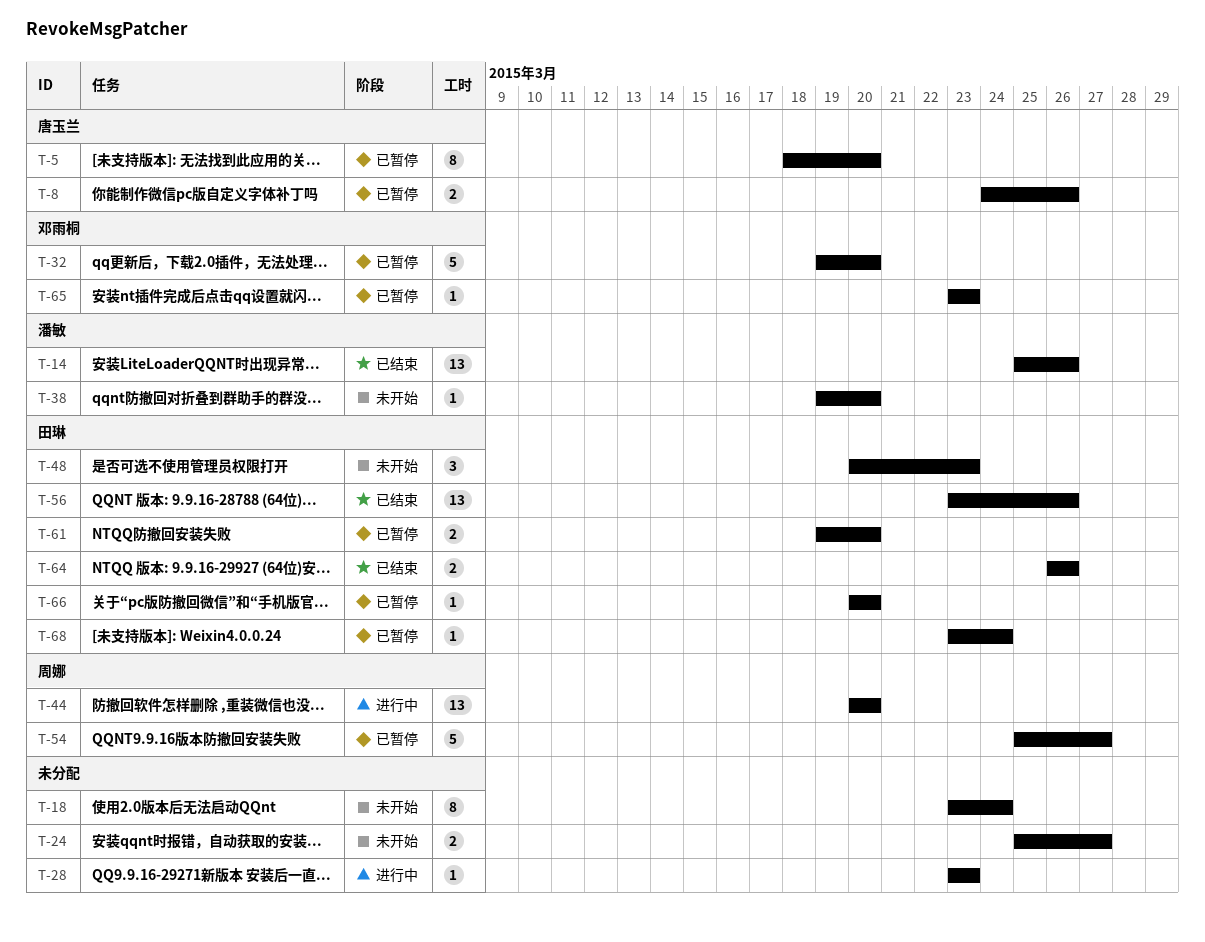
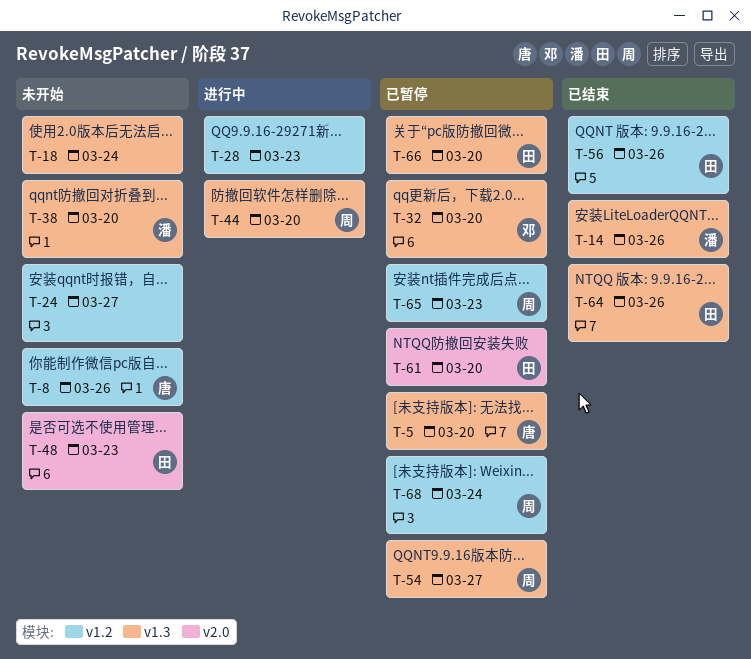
T-8, status: 已暂停 -> 未开始
T-65, owner: 邓雨桐 -> 周娜
T-68, owner: 田琳 -> 周娜

